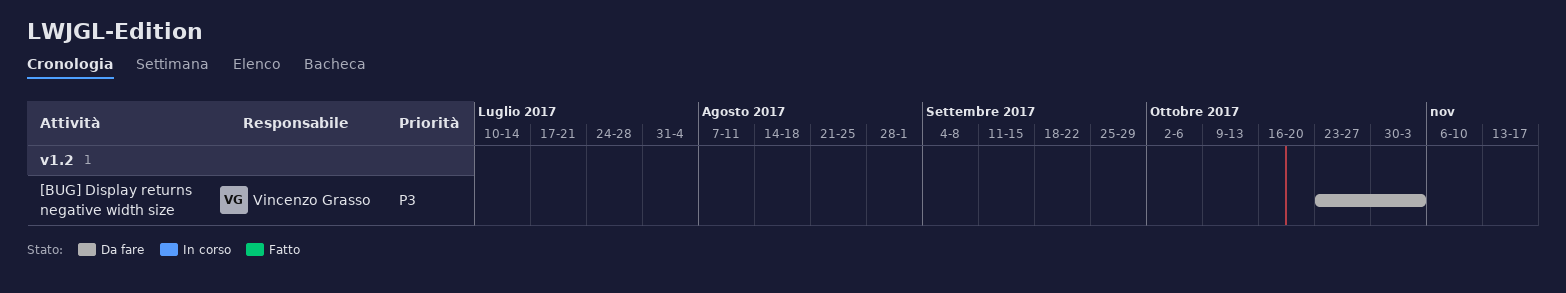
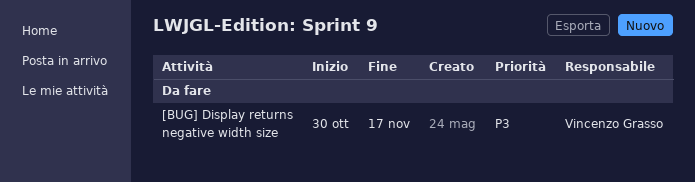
[BUG] Display returns negative width size, start: Oct 23 -> Oct 30
[BUG] Display returns negative width size, due: Nov 3 -> Nov 17

